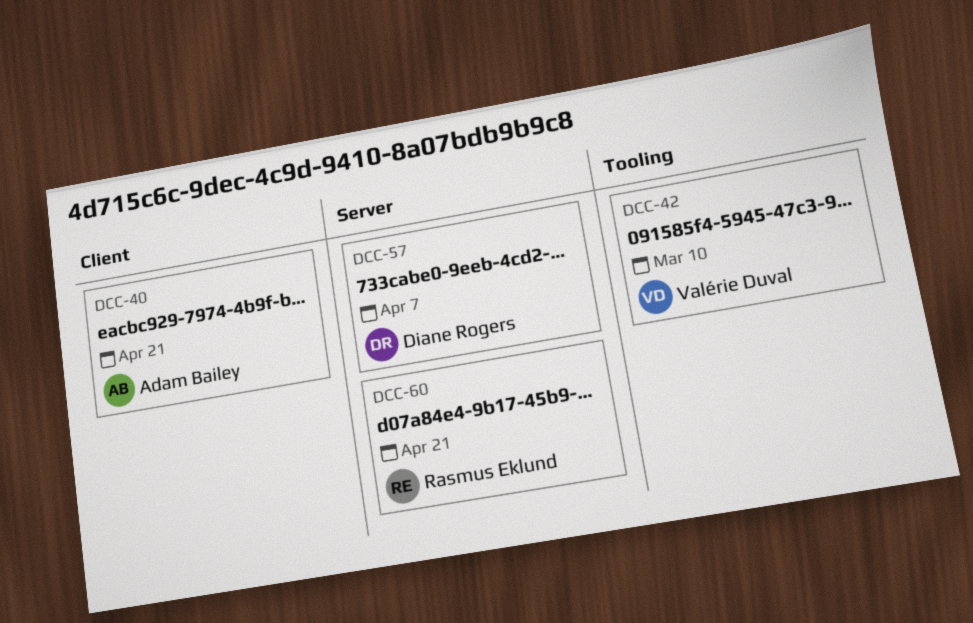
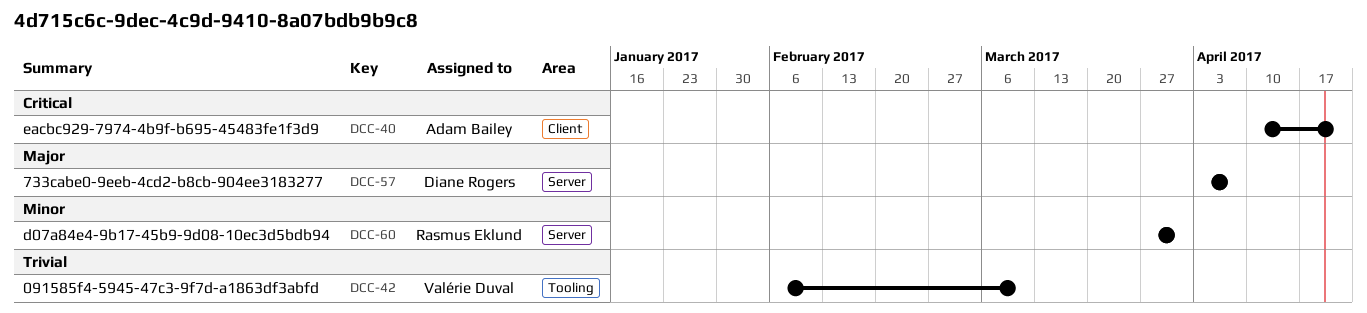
DCC-60, due: Apr 21 -> Mar 31

